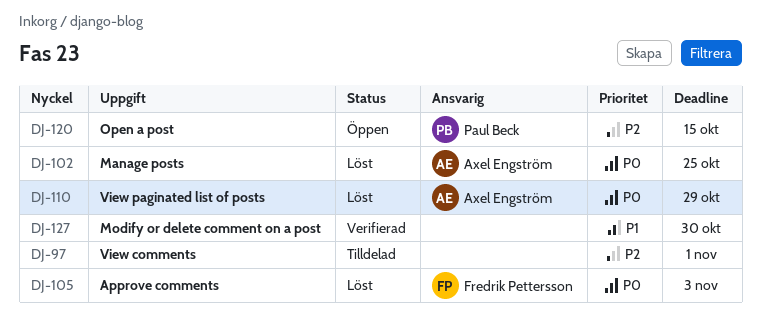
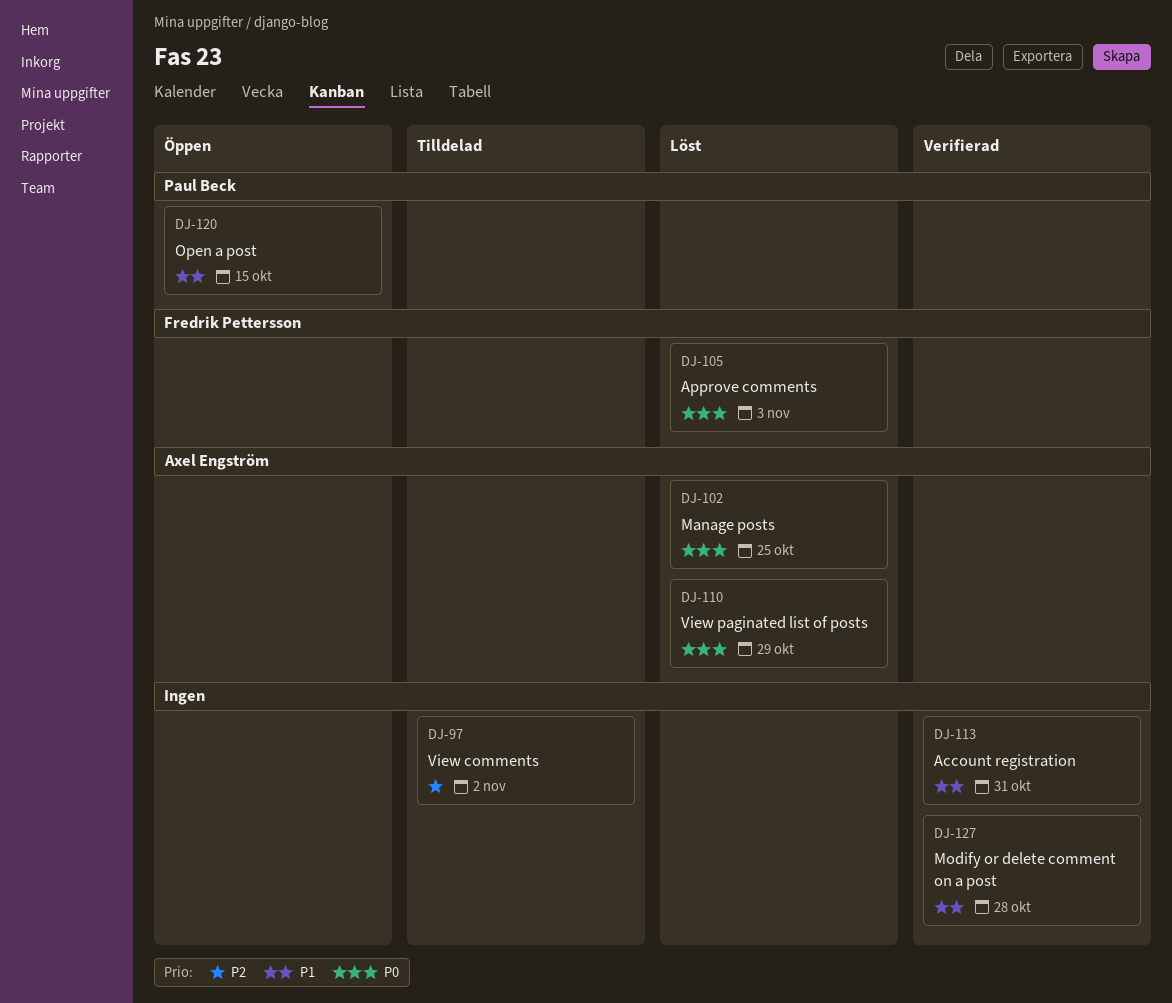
DJ-97, due: Nov 1 -> Nov 2
DJ-113: none -> present
DJ-120, priority: P2 -> P1
DJ-127, due: Oct 30 -> Oct 28

